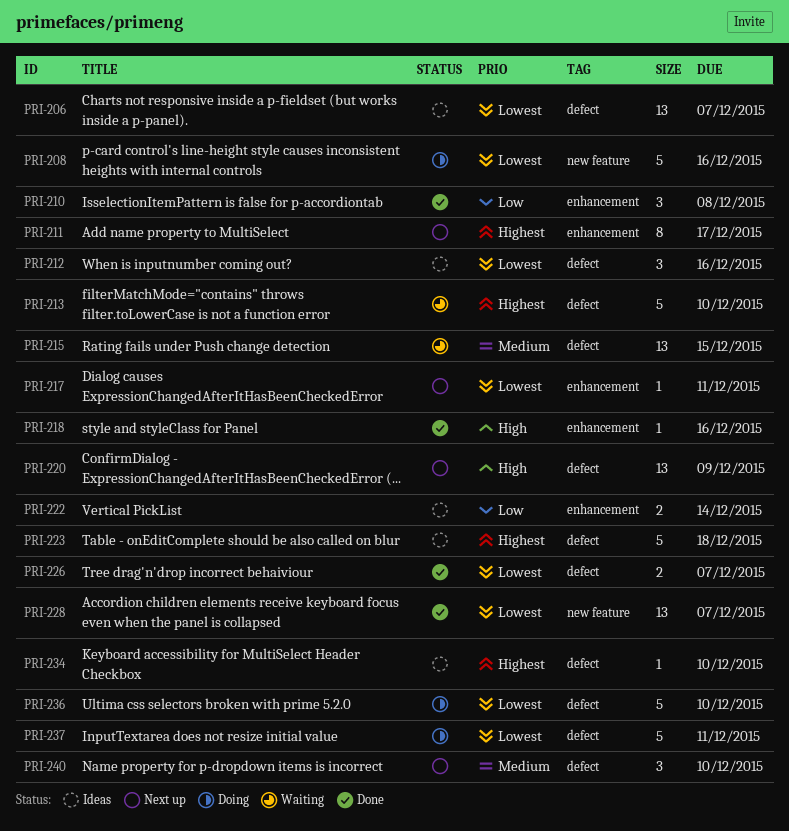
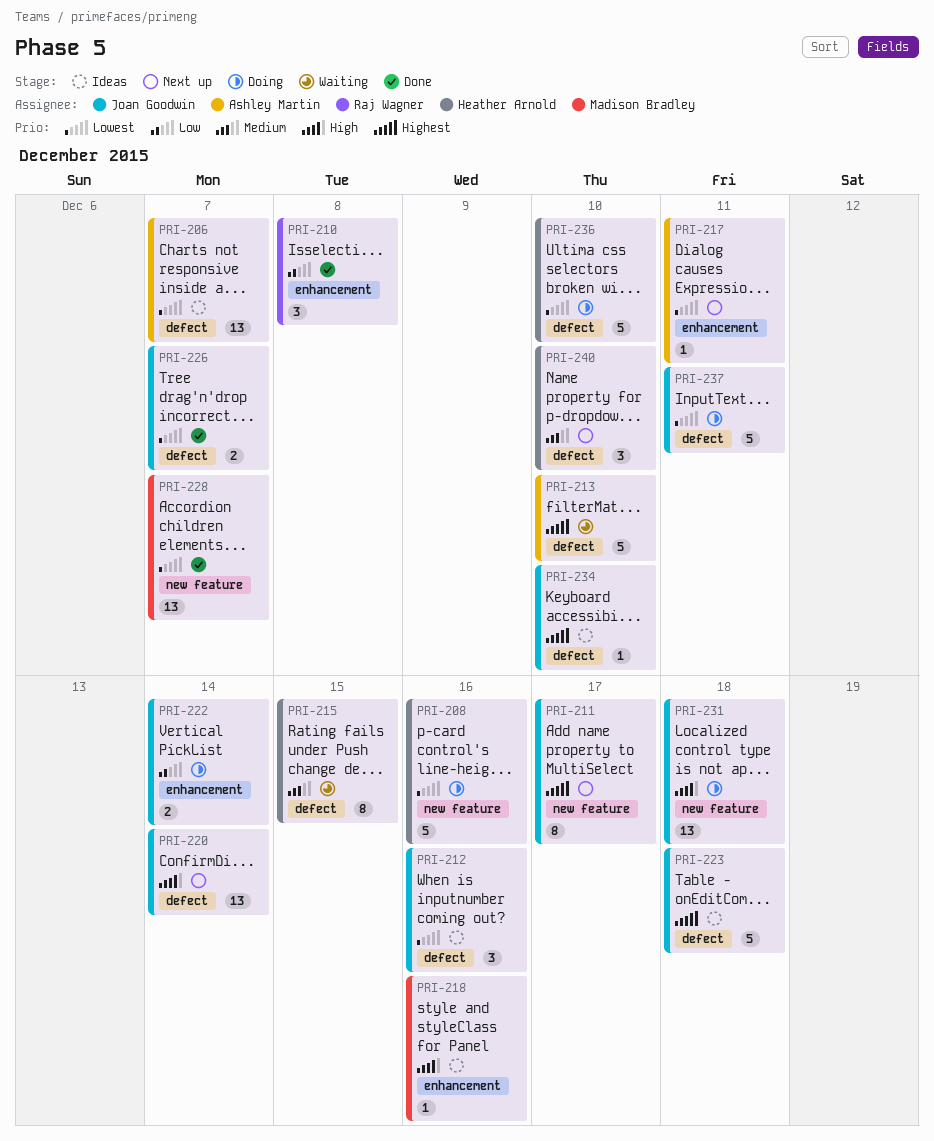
PRI-211, label: enhancement -> new feature
PRI-215, estimate: 13 -> 8
PRI-218, status: Done -> Ideas
PRI-220, due: Dec 9 -> Dec 14
PRI-222, status: Ideas -> Doing
PRI-231: none -> present

